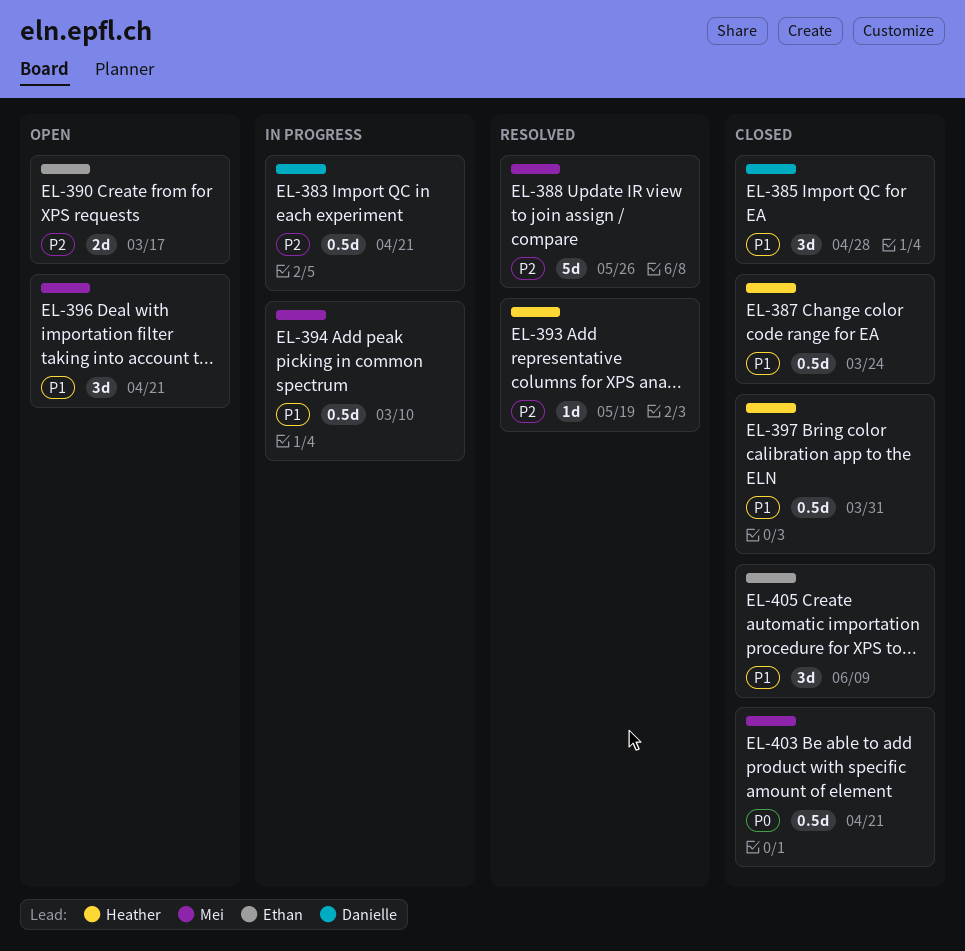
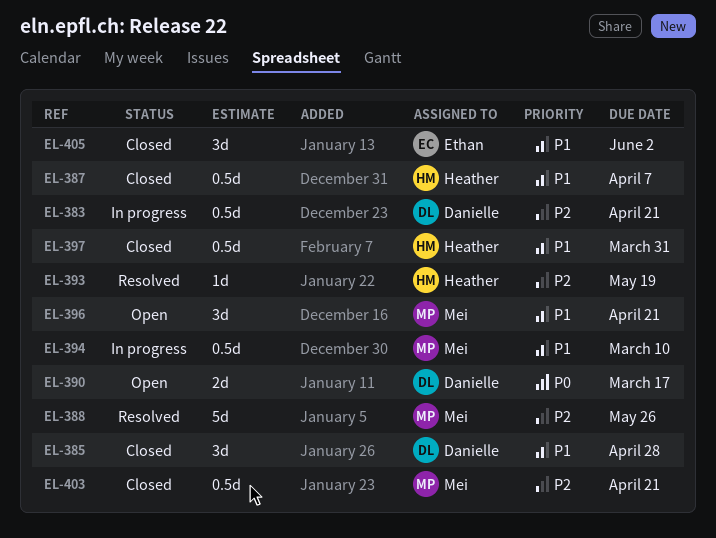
EL-387, due: Mar 24 -> Apr 7
EL-390, owner: Ethan -> Danielle
EL-390, priority: P2 -> P0
EL-403, priority: P0 -> P2
EL-405, due: Jun 9 -> Jun 2

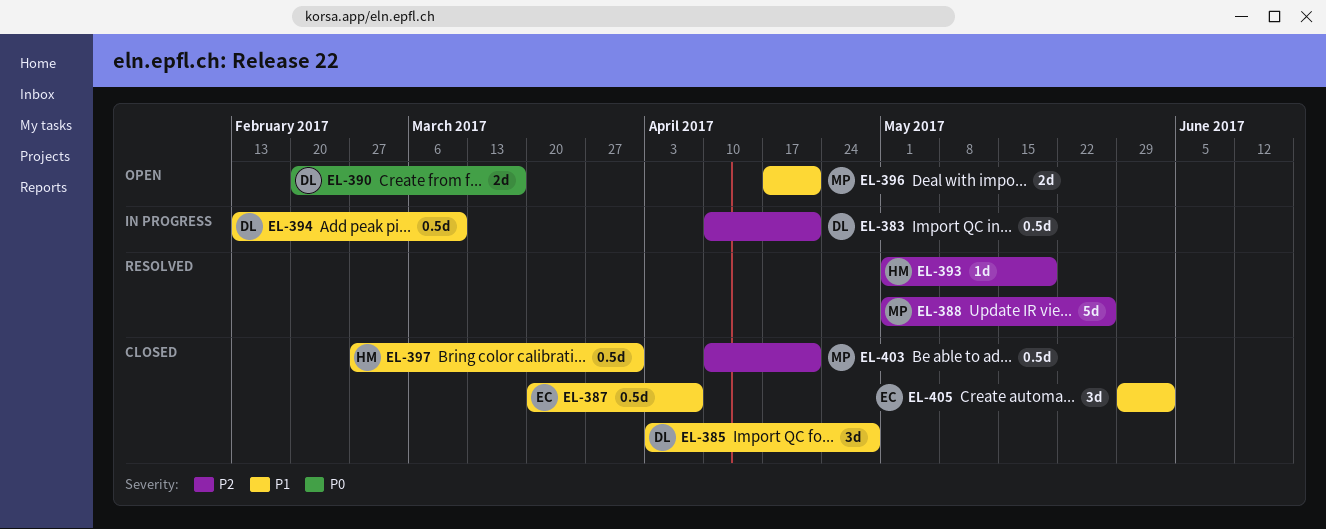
EL-387, owner: Heather -> Ethan
EL-394, owner: Mei -> Danielle
EL-396, estimate: 3d -> 2d

